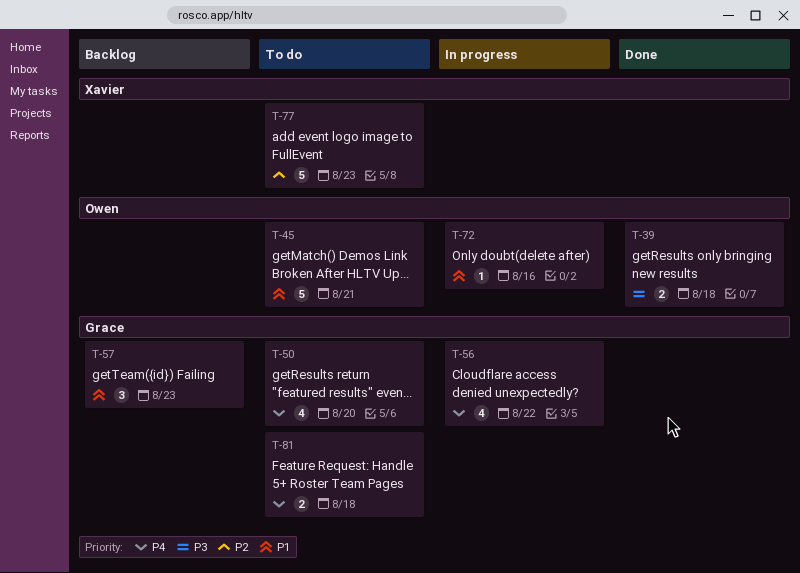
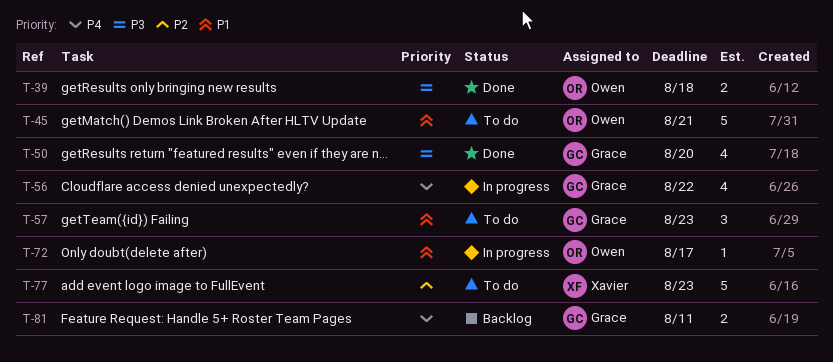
T-50, status: To do -> Done
T-50, priority: P4 -> P3
T-57, status: Backlog -> To do
T-72, due: Aug 16 -> Aug 17
T-81, status: To do -> Backlog
T-81, due: Aug 18 -> Aug 11

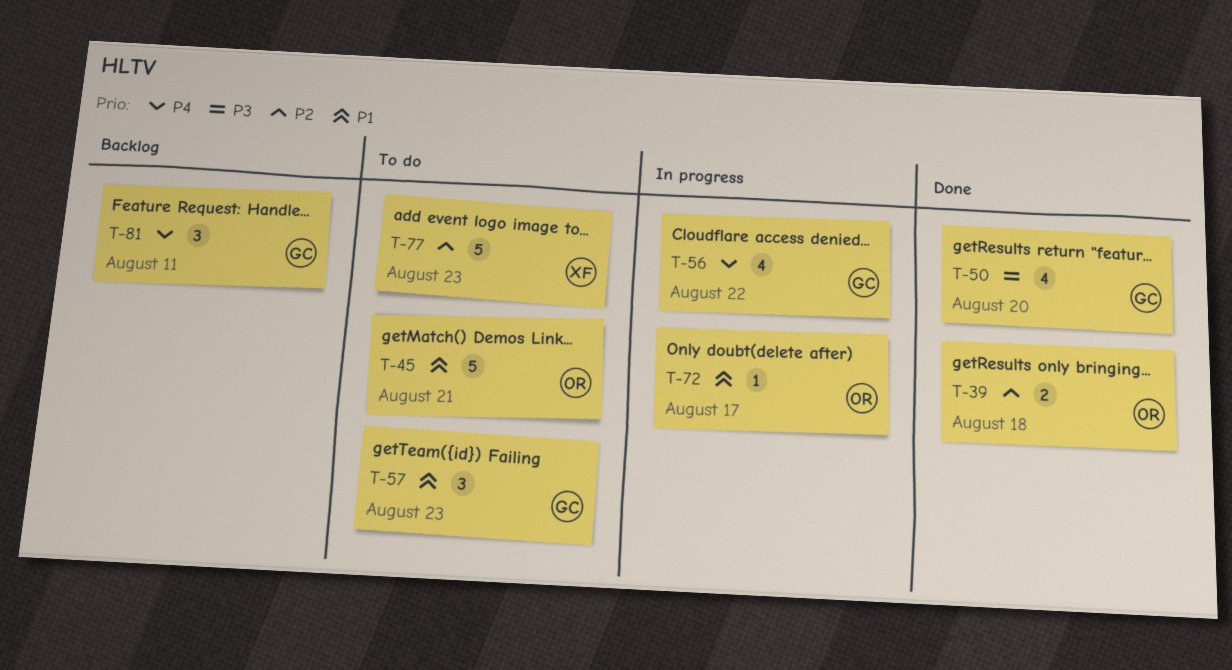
T-39, priority: P3 -> P2
T-81, estimate: 2 -> 3

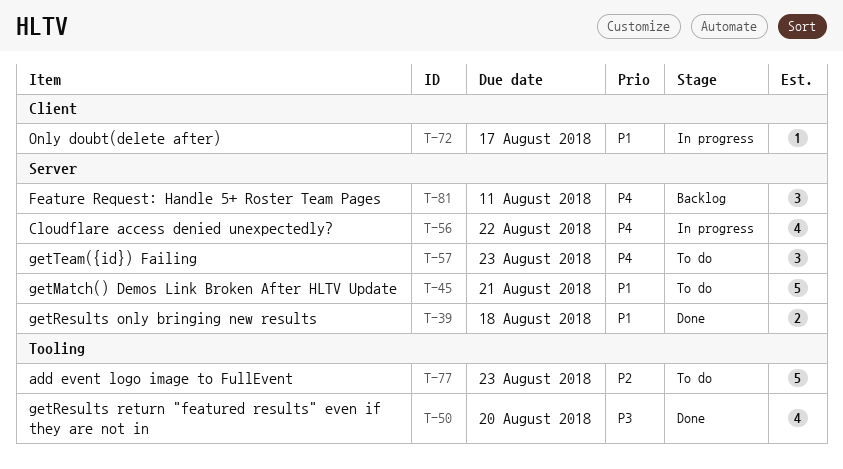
T-39, priority: P2 -> P1
T-57, priority: P1 -> P4

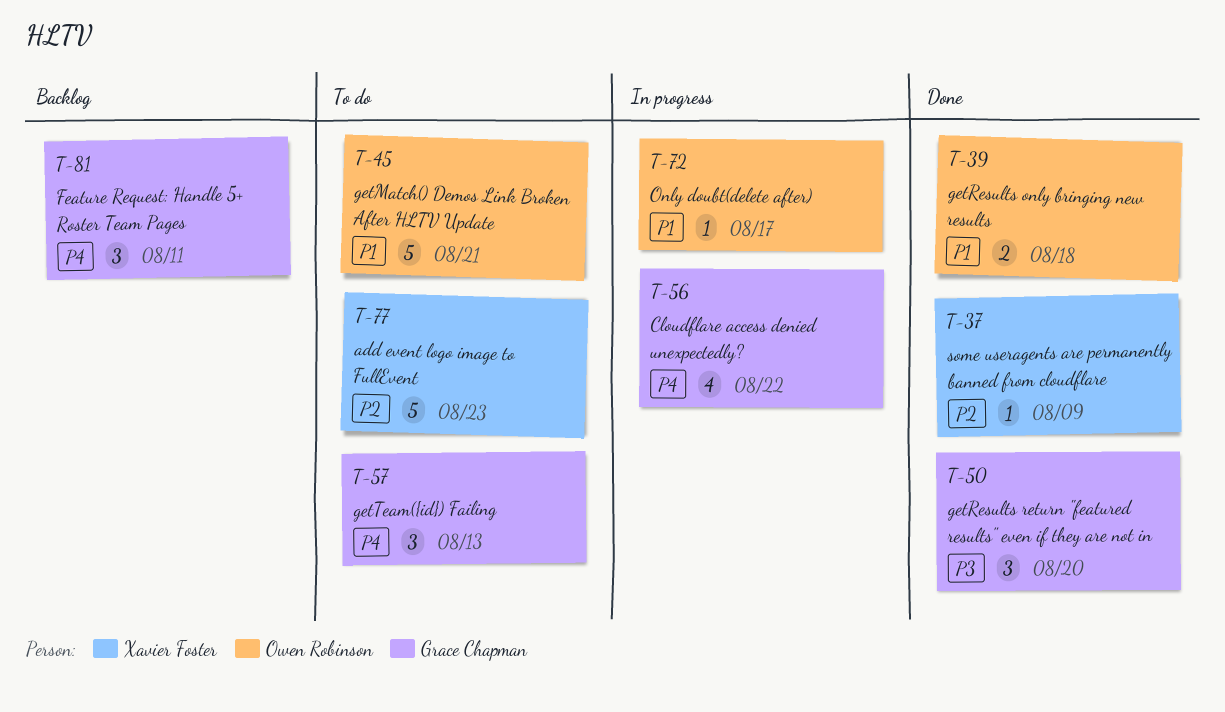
T-37: none -> present
T-50, estimate: 4 -> 3
T-57, due: Aug 23 -> Aug 13

